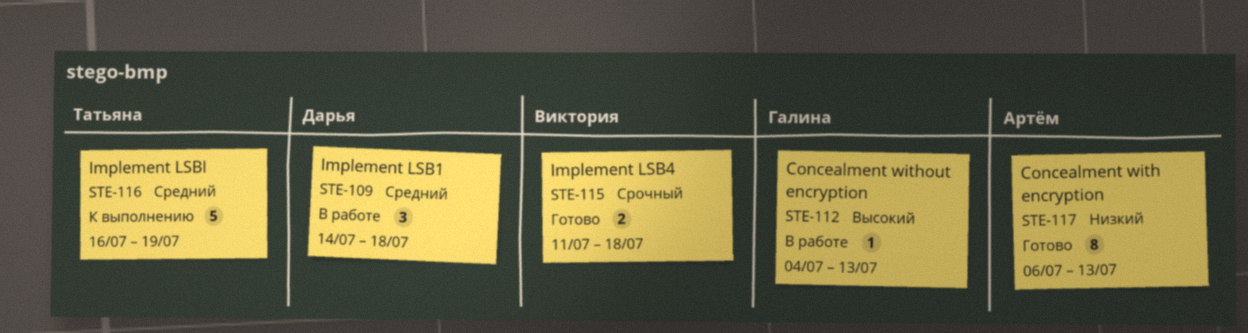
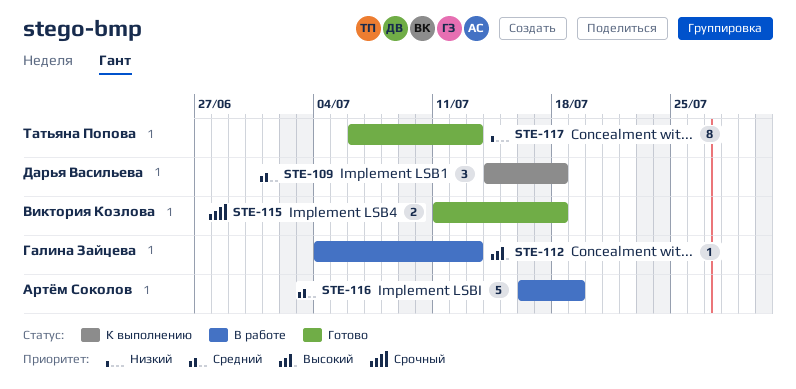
STE-109, status: В работе -> К выполнению
STE-116, status: К выполнению -> В работе
STE-116, owner: Татьяна Попова -> Артём Соколов
STE-117, owner: Артём Соколов -> Татьяна Попова

